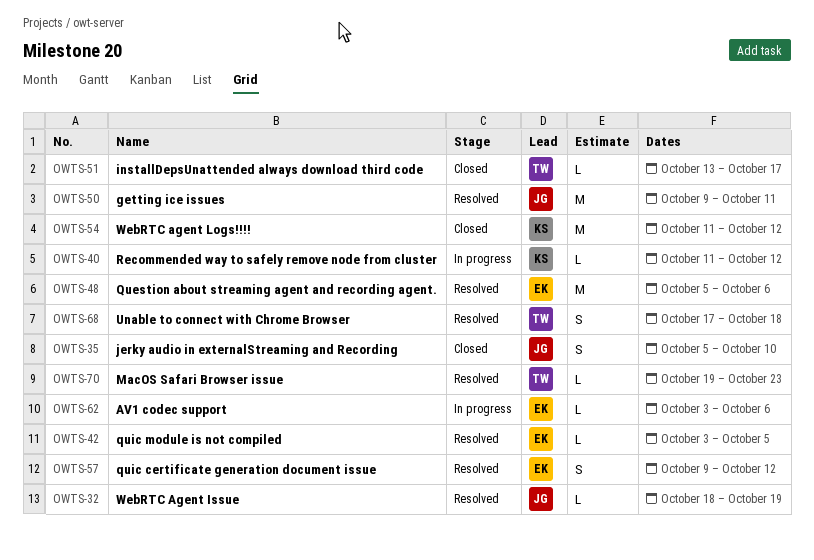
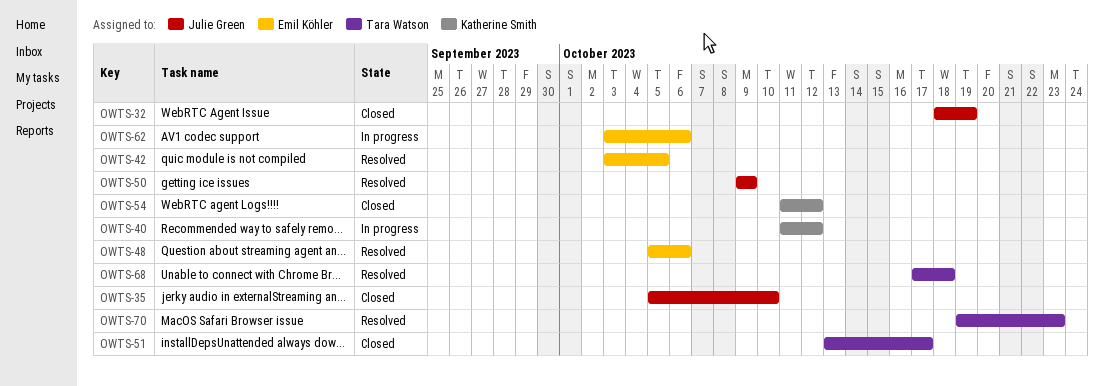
OWTS-32, status: Resolved -> Closed
OWTS-50, due: Oct 11 -> Oct 9
OWTS-57: present -> none

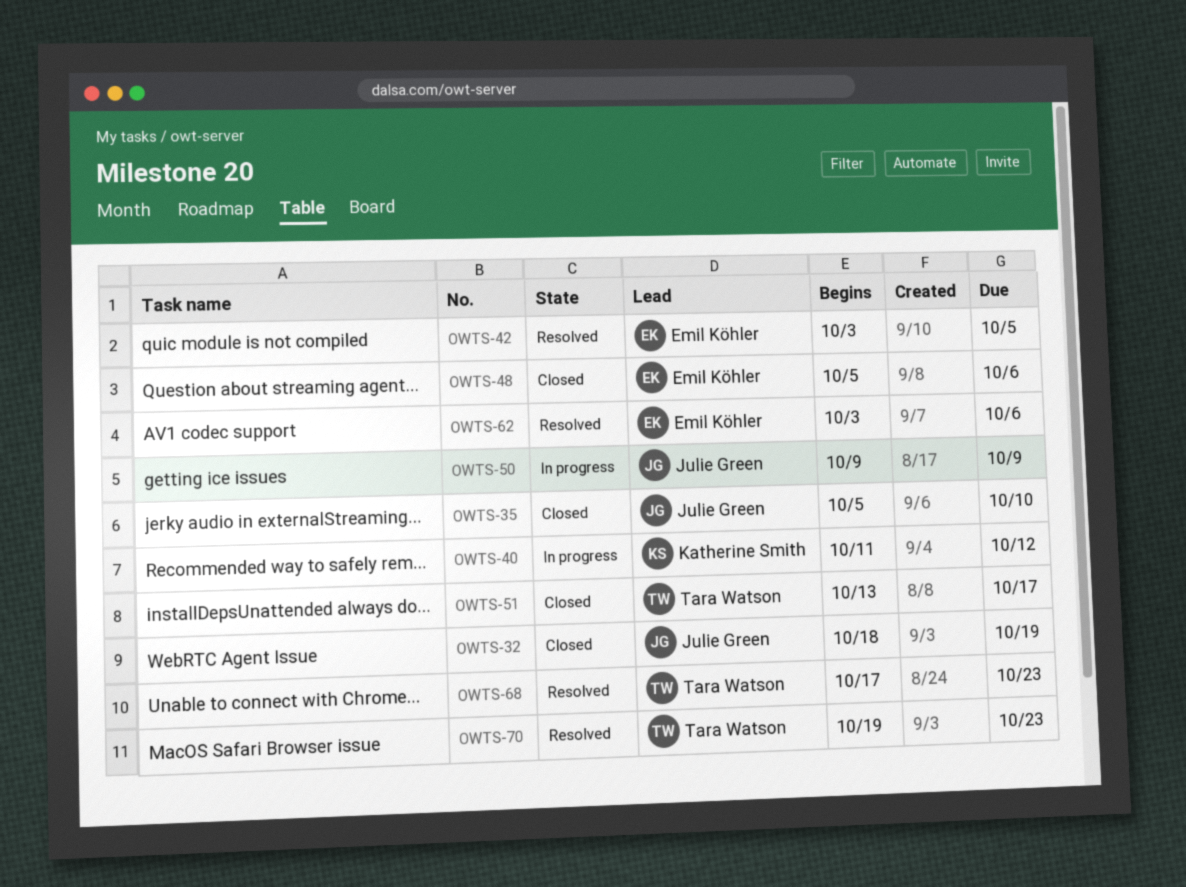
OWTS-48, status: Resolved -> Closed
OWTS-50, status: Resolved -> In progress
OWTS-54: present -> none
OWTS-62, status: In progress -> Resolved
OWTS-68, due: Oct 18 -> Oct 23

